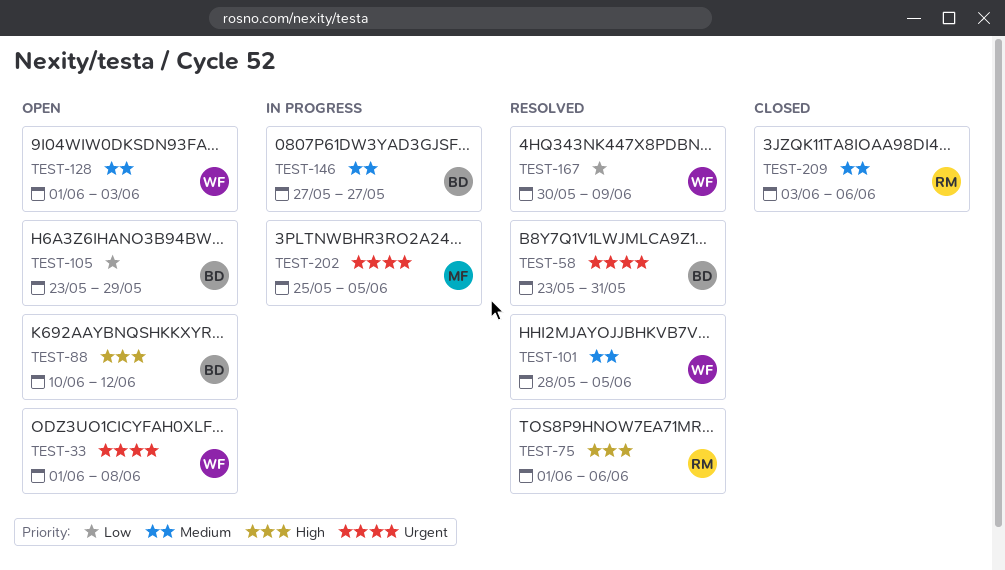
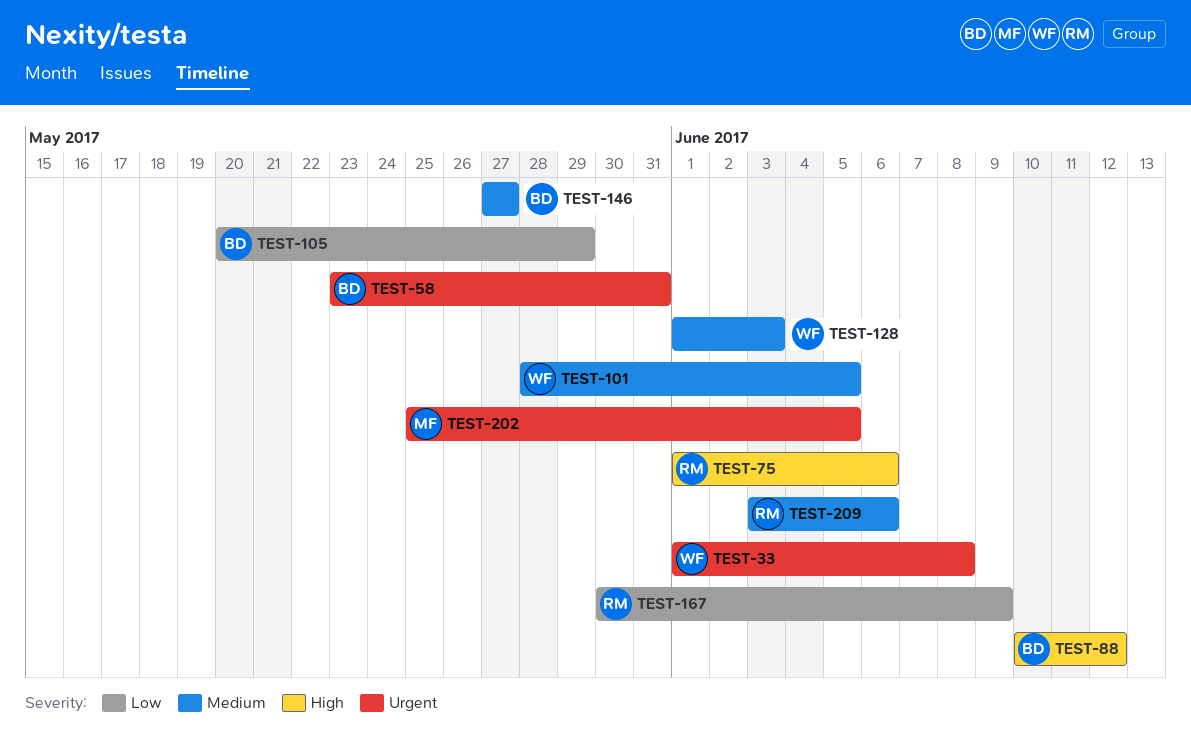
TEST-105, start: May 23 -> May 20
TEST-167, owner: WF -> RM

